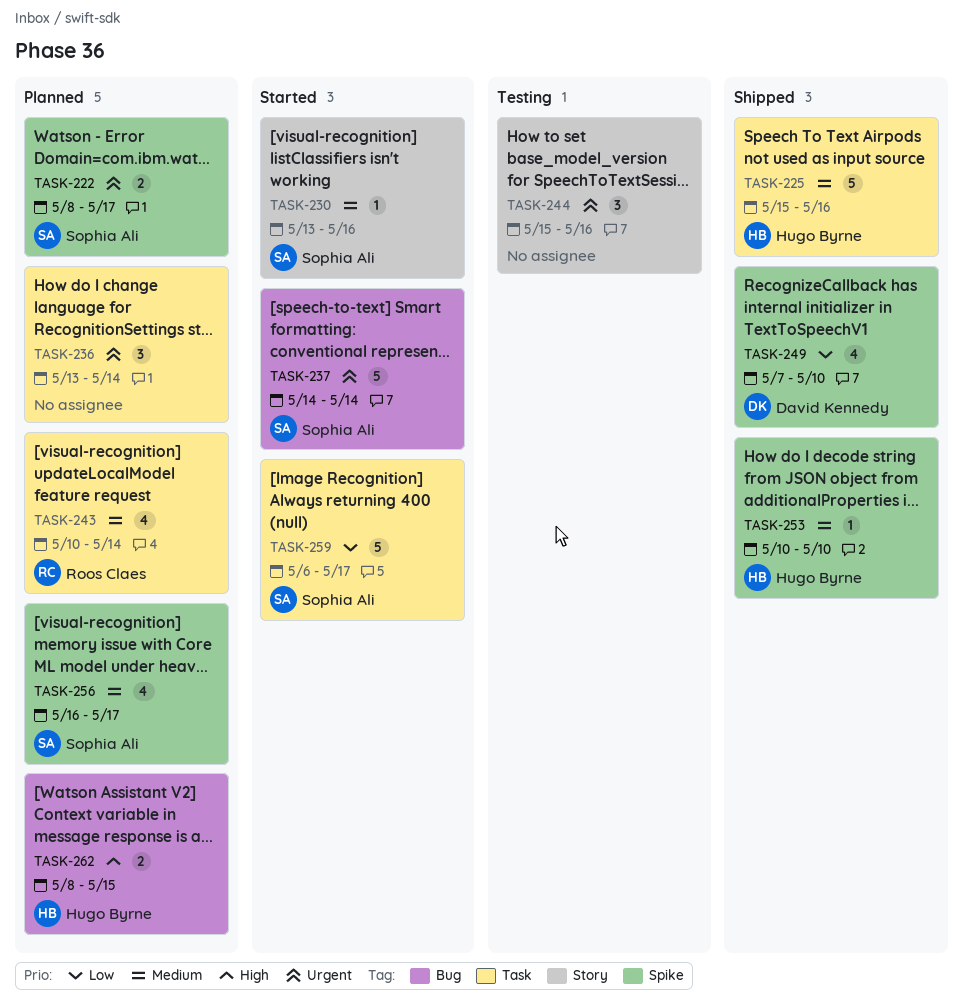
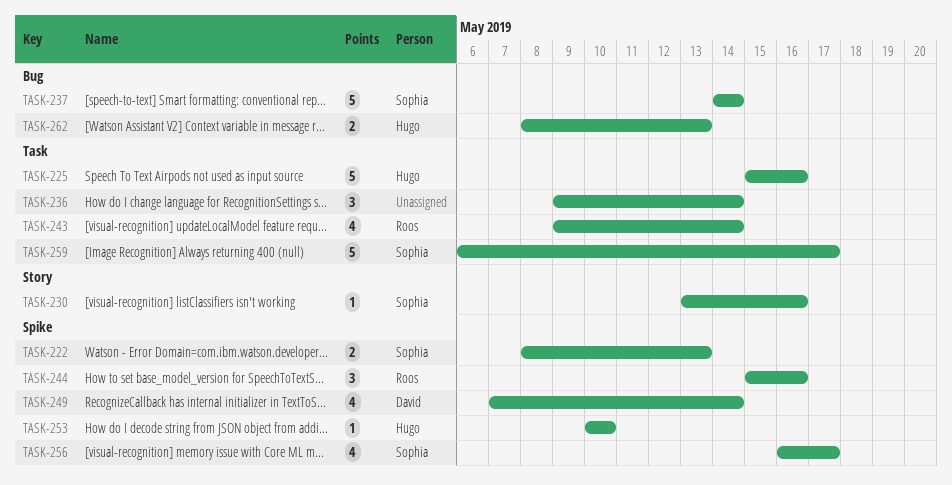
TASK-222, due: May 17 -> May 13
TASK-236, start: May 13 -> May 9
TASK-243, start: May 10 -> May 9
TASK-244, owner: none -> Roos Claes
TASK-244, label: Story -> Spike
TASK-249, due: May 10 -> May 14
TASK-262, due: May 15 -> May 13

